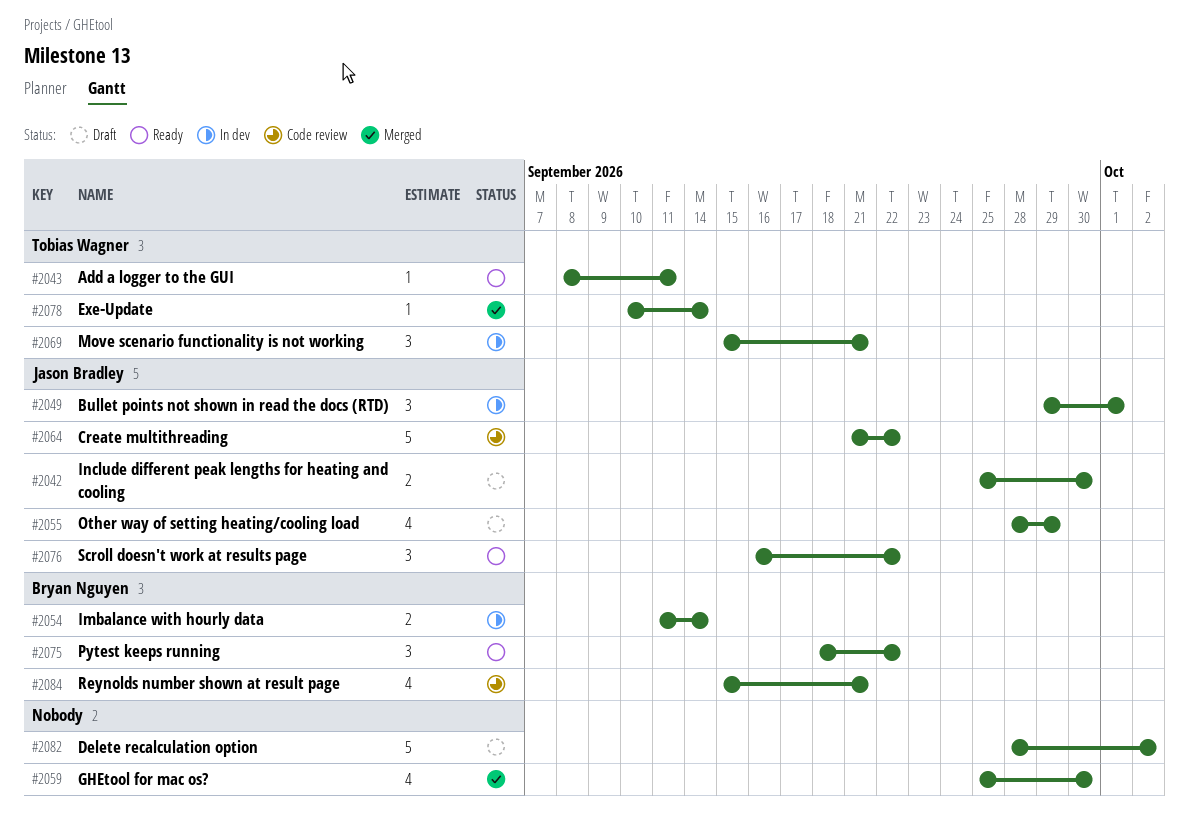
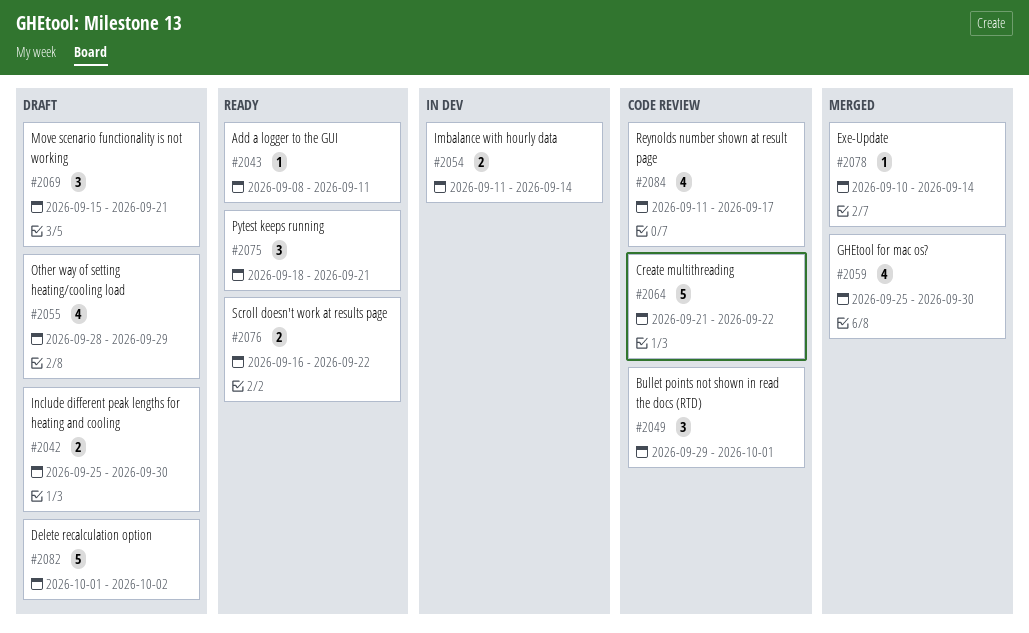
#2049, status: In dev -> Code review
#2069, status: In dev -> Draft
#2075, due: Sep 22 -> Sep 21
#2076, estimate: 3 -> 2
#2082, start: Sep 28 -> Oct 1
#2084, start: Sep 15 -> Sep 11
#2084, due: Sep 21 -> Sep 17

